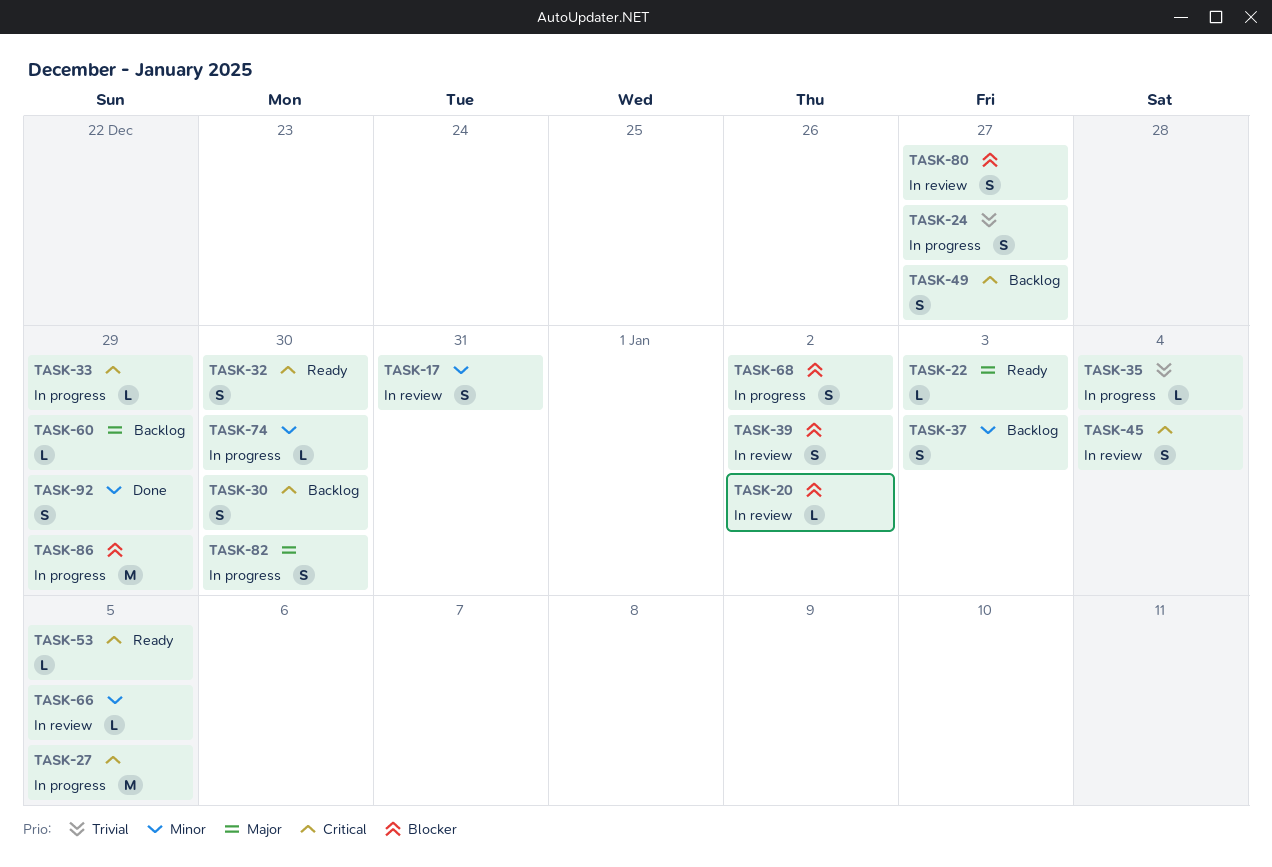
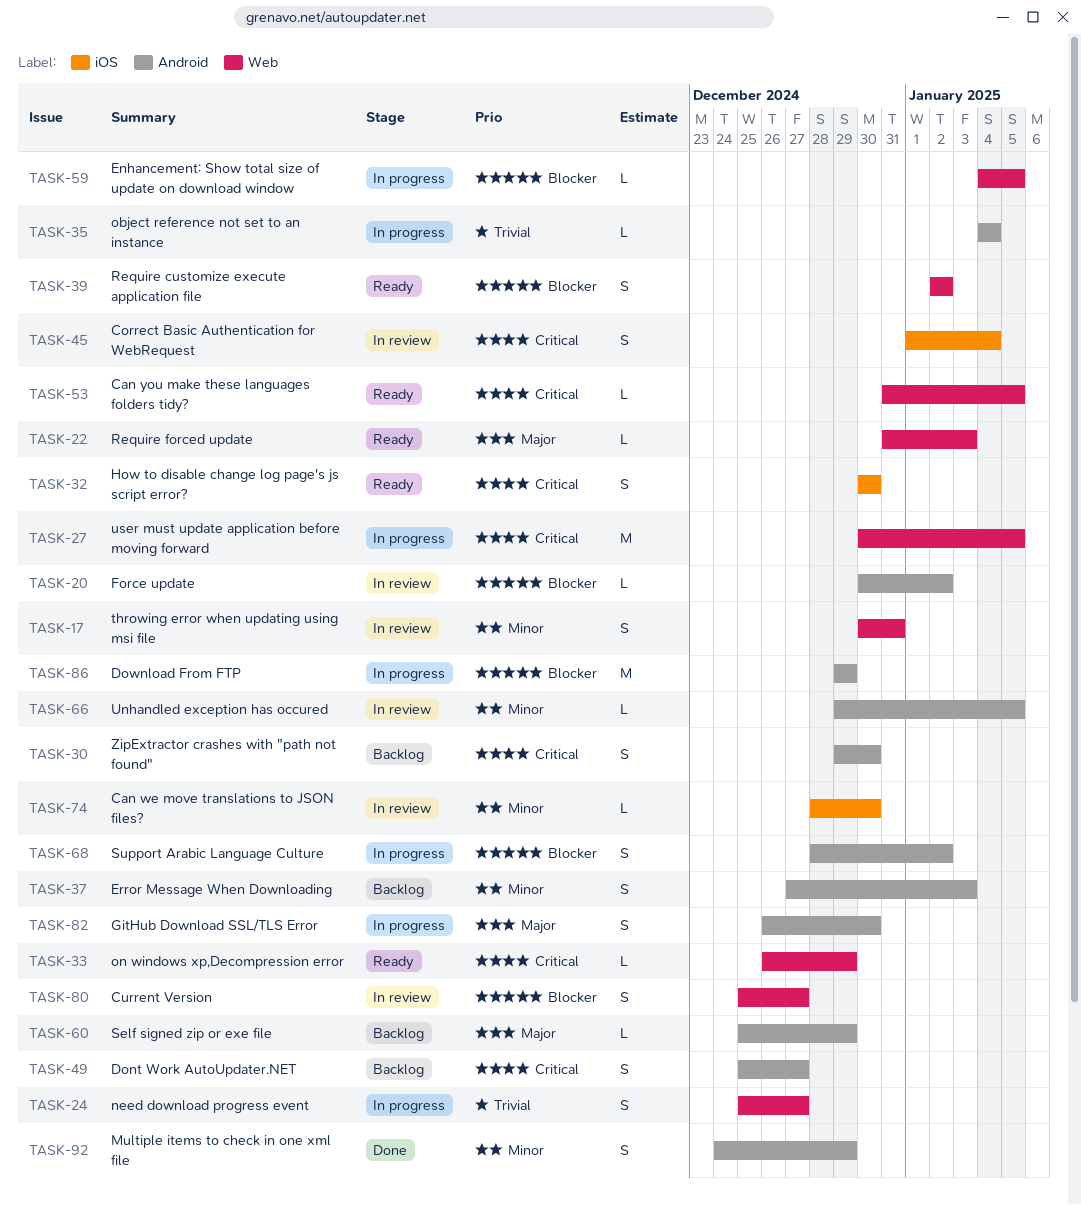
TASK-33, status: In progress -> Ready
TASK-39, status: In review -> Ready
TASK-59: none -> present
TASK-74, status: In progress -> In review

